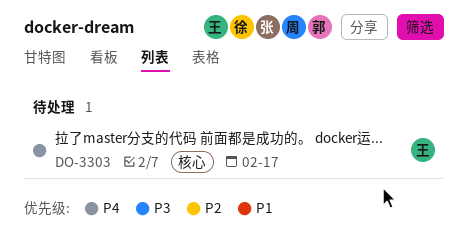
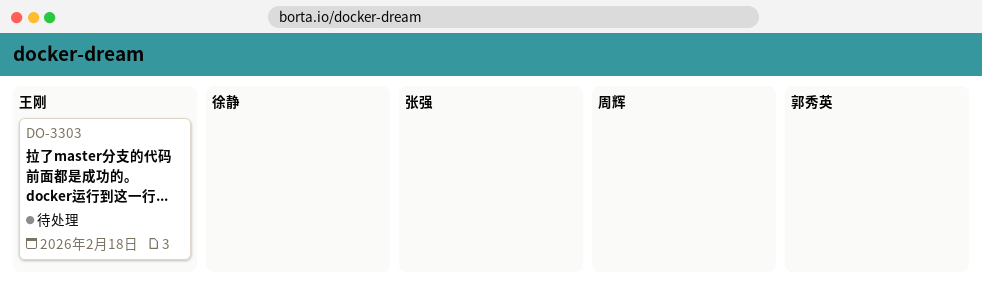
DO-3303, due: Feb 17 -> Feb 18

